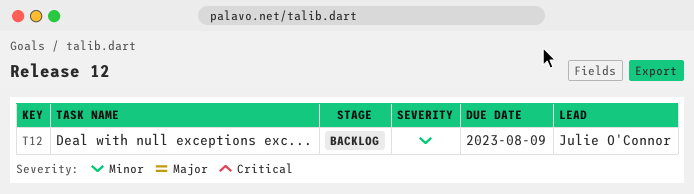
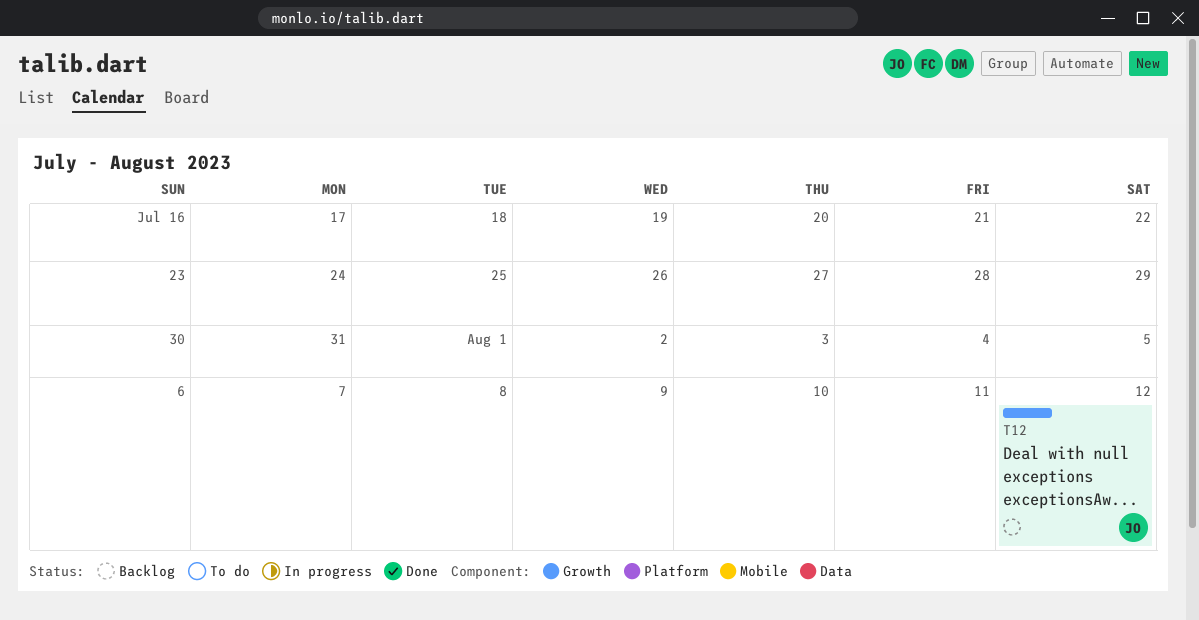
T12, due: Aug 9 -> Aug 12

